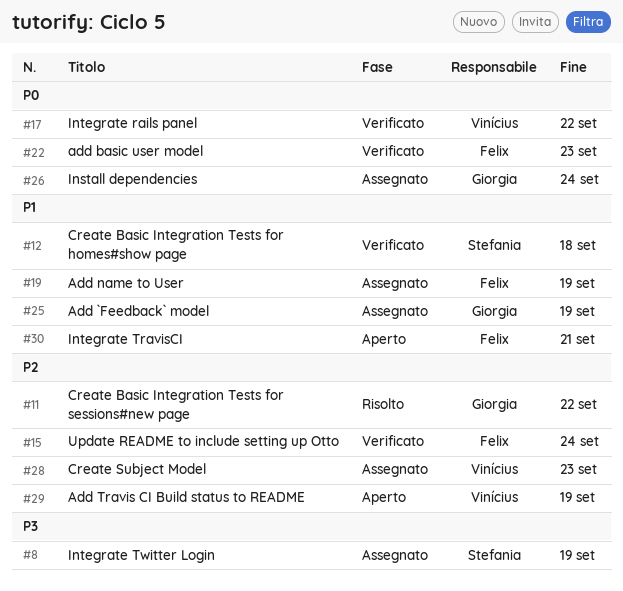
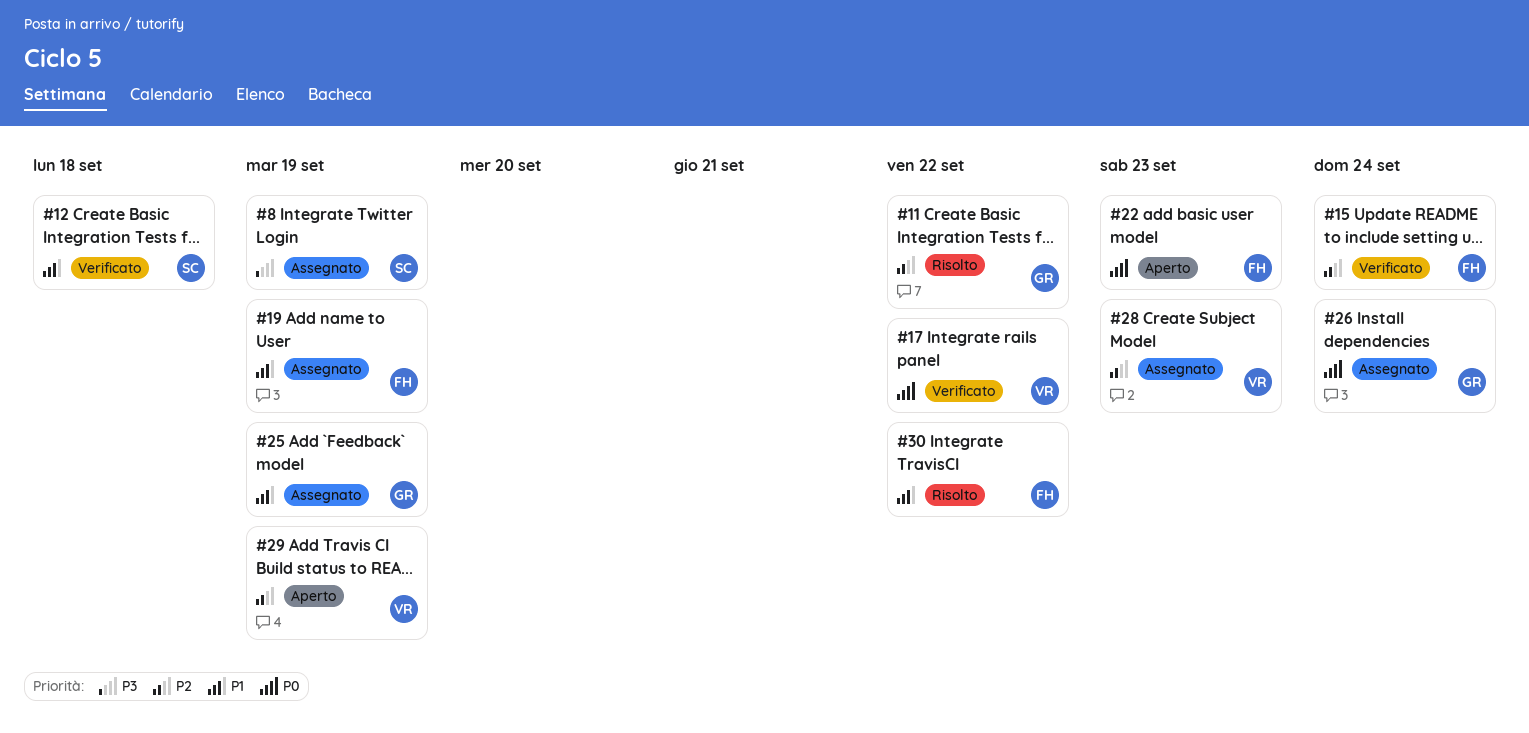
#22, status: Verificato -> Aperto
#30, status: Aperto -> Risolto
#30, due: Sep 21 -> Sep 22

